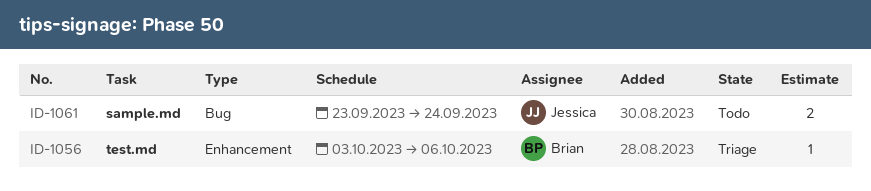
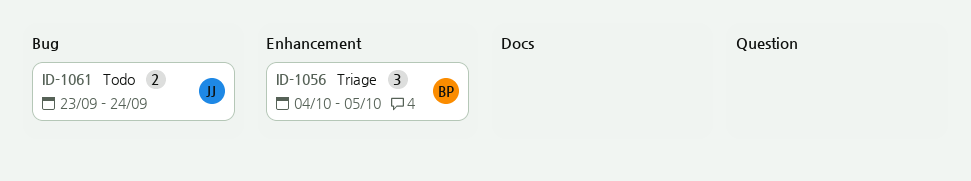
ID-1056, estimate: 1 -> 3
ID-1056, start: Oct 3 -> Oct 4
ID-1056, due: Oct 6 -> Oct 5

